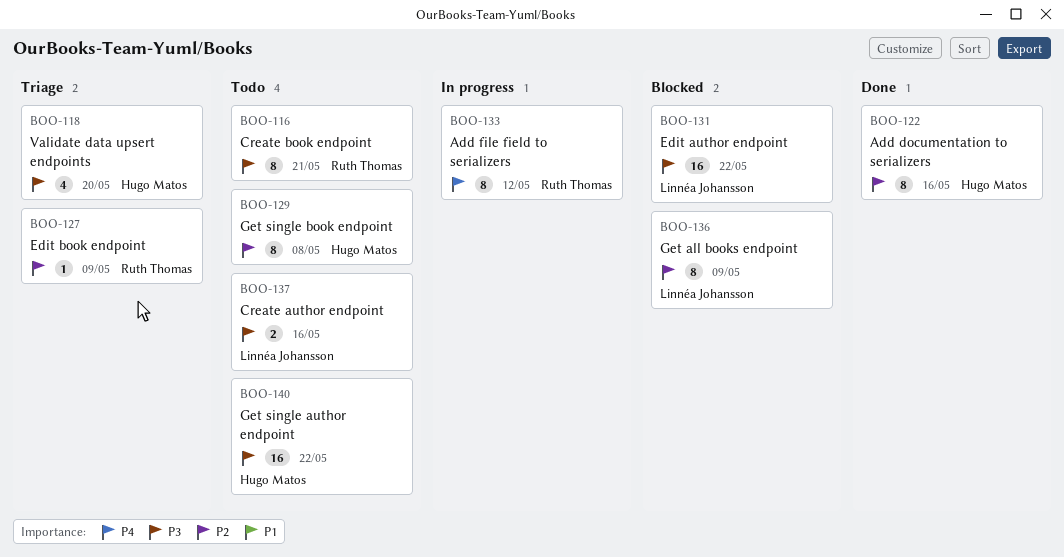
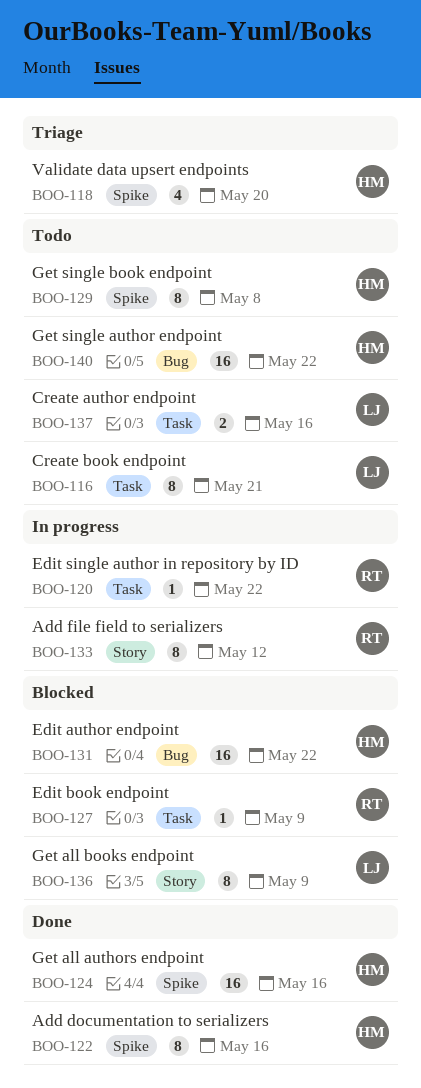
BOO-116, owner: Ruth Thomas -> Linnéa Johansson
BOO-120: none -> present
BOO-124: none -> present
BOO-127, status: Triage -> Blocked
BOO-131, owner: Linnéa Johansson -> Hugo Matos

